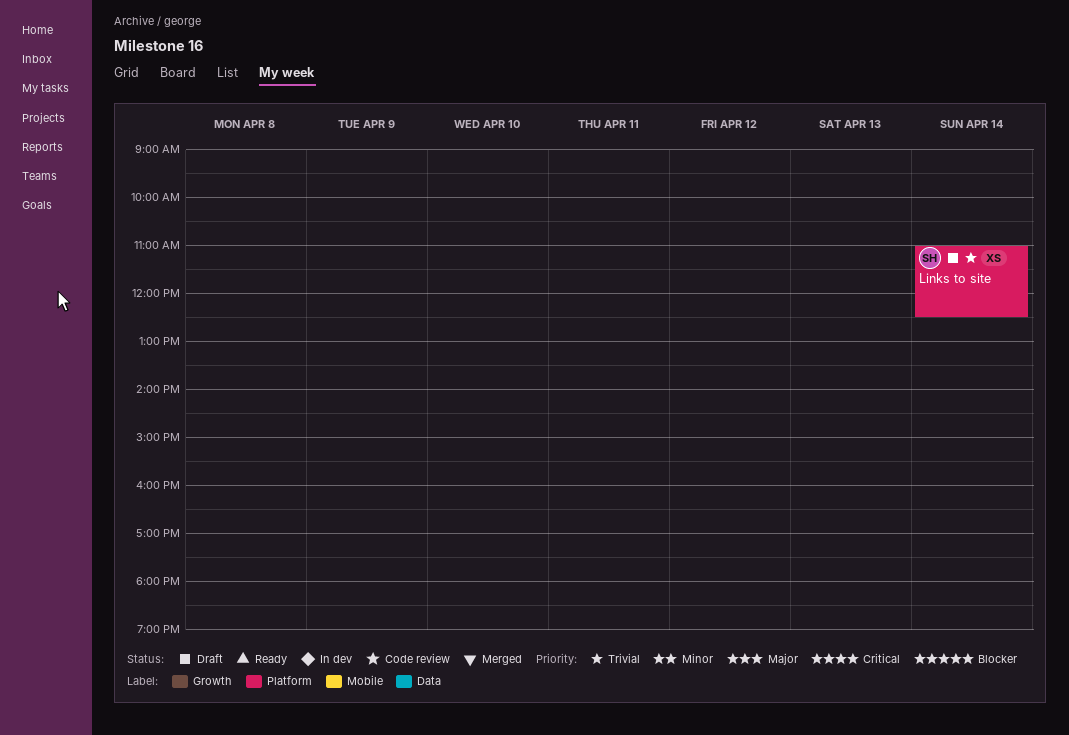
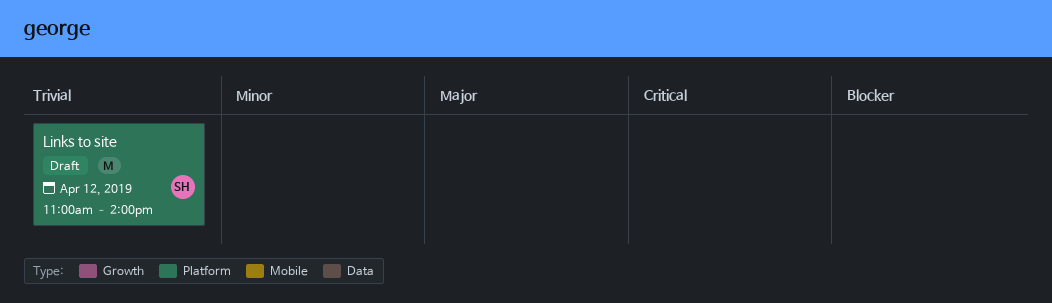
Links to site, estimate: XS -> M
Links to site, day: Apr 14 -> Apr 12
Links to site, ends: 12:30 -> 14:00

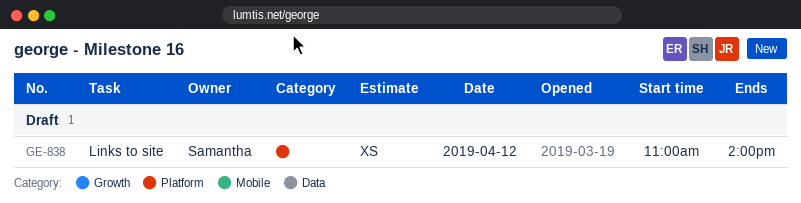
Links to site, estimate: M -> XS

